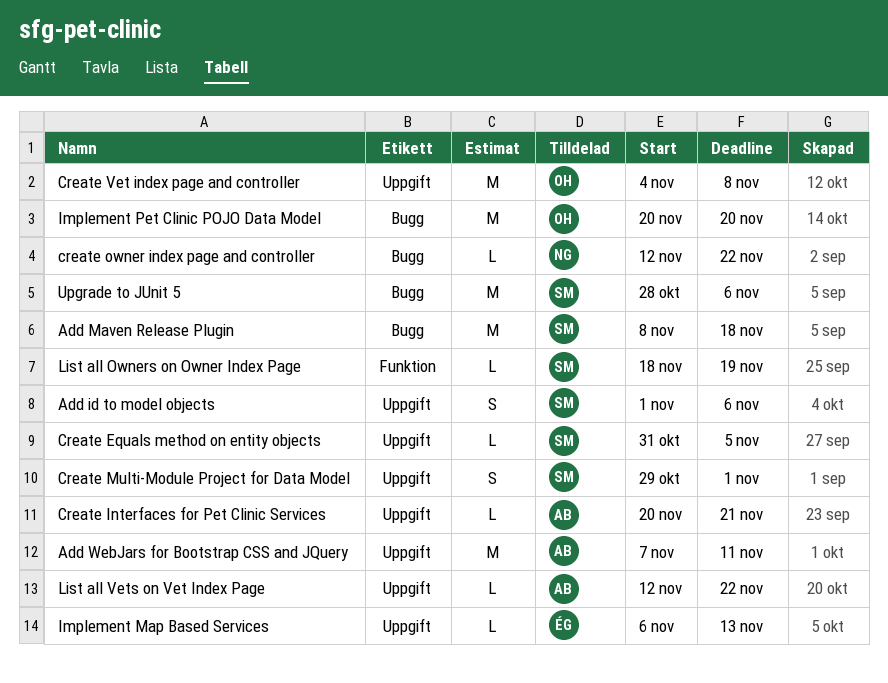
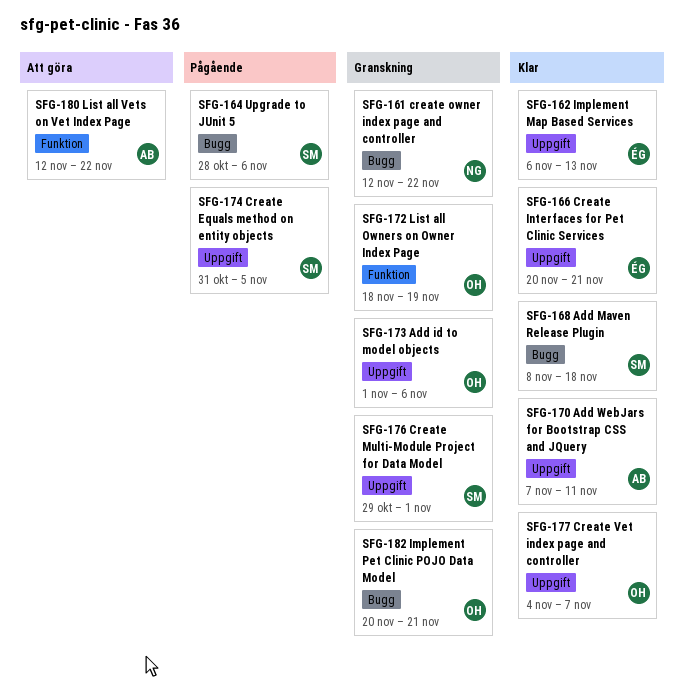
Add id to model objects, owner: SM -> OH
Create Interfaces for Pet Clinic Services, owner: AB -> ÉG
Create Vet index page and controller, due: Nov 8 -> Nov 7
Implement Pet Clinic POJO Data Model, due: Nov 20 -> Nov 21
List all Owners on Owner Index Page, owner: SM -> OH
List all Vets on Vet Index Page, label: Uppgift -> Funktion

